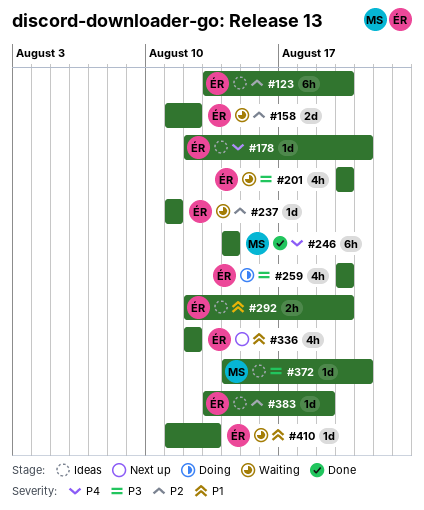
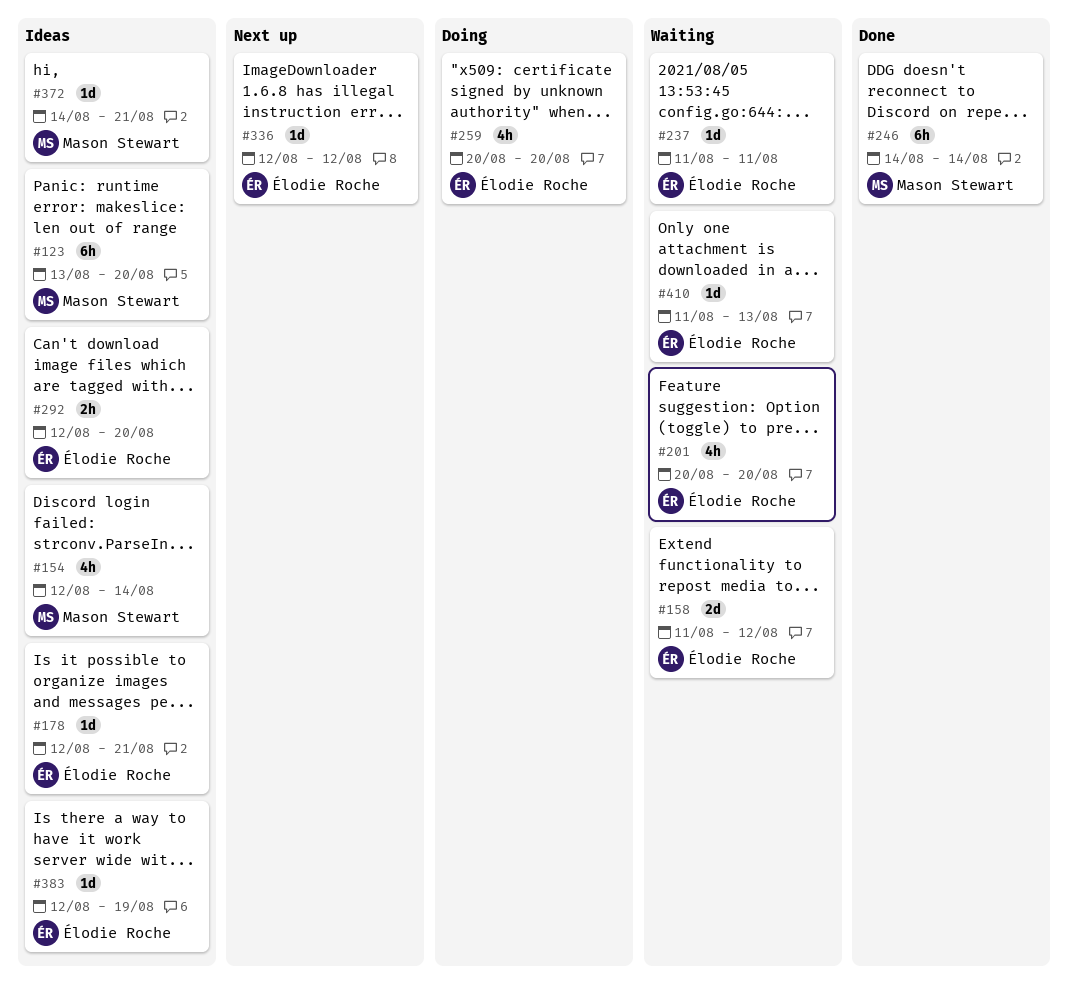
#123, owner: Élodie Roche -> Mason Stewart
#154: none -> present
#336, estimate: 4h -> 1d
#383, start: Aug 13 -> Aug 12

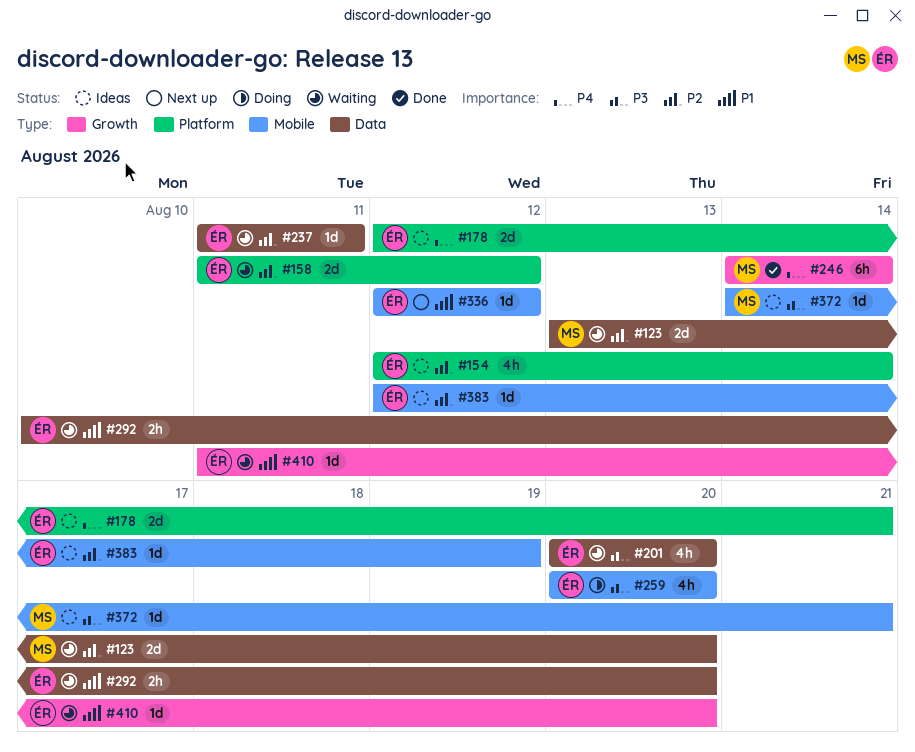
#123, status: Ideas -> Waiting
#123, estimate: 6h -> 2d
#154, owner: Mason Stewart -> Élodie Roche
#178, estimate: 1d -> 2d
#292, status: Ideas -> Waiting
#292, start: Aug 12 -> Aug 10
#410, due: Aug 13 -> Aug 20

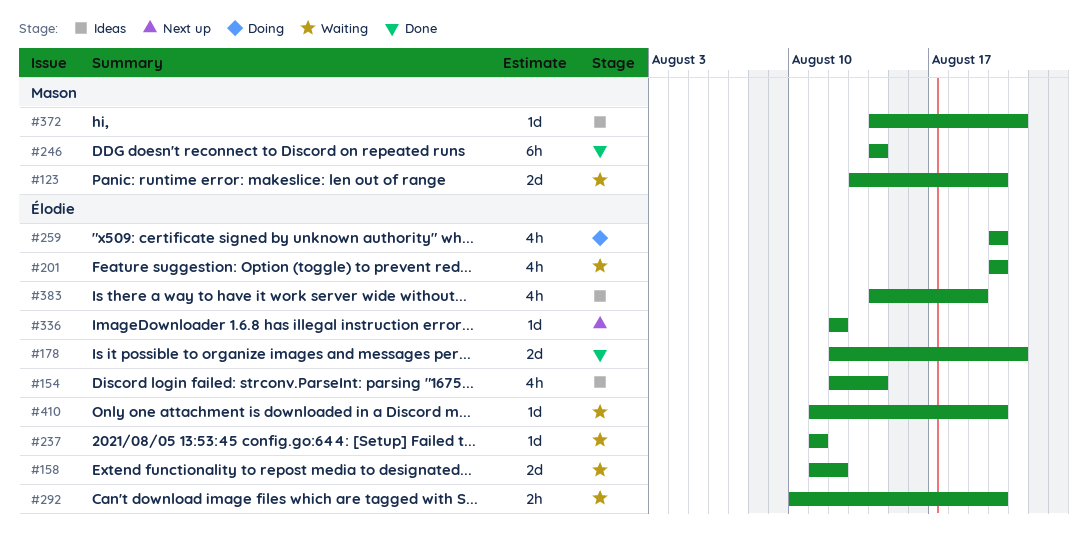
#178, status: Ideas -> Done
#383, estimate: 1d -> 4h
#383, start: Aug 12 -> Aug 14

